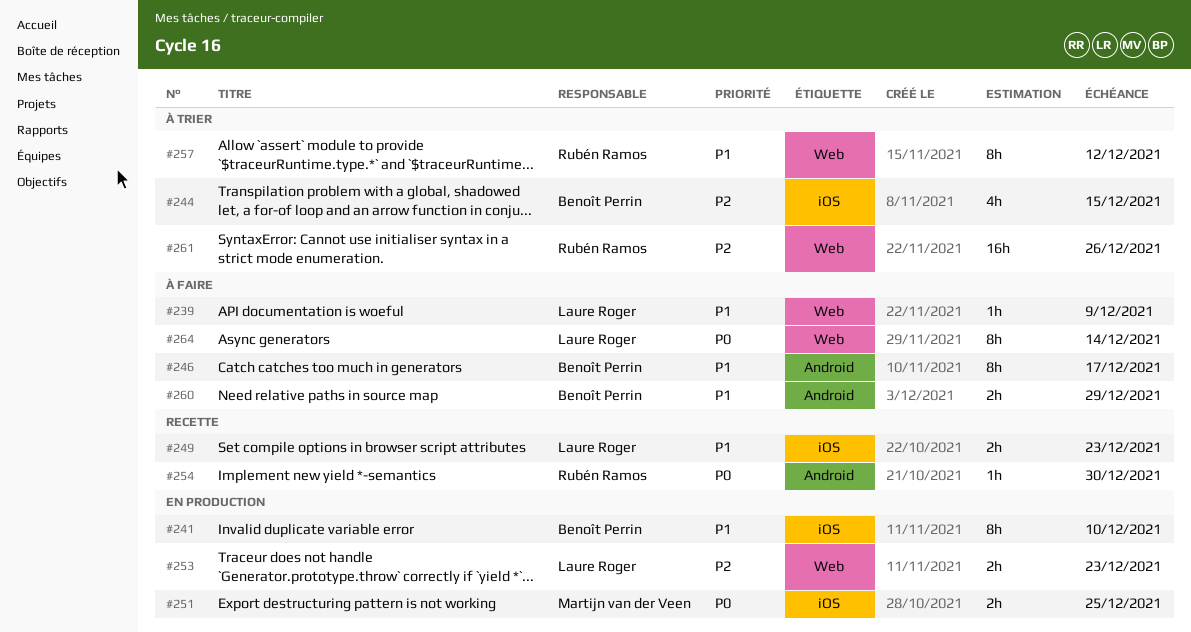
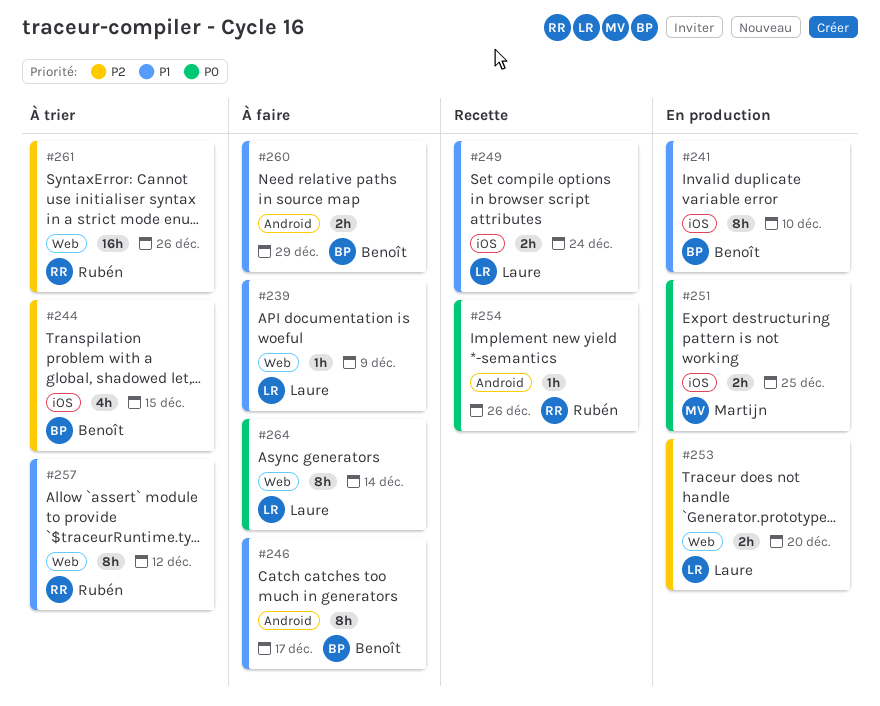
#249, due: Dec 23 -> Dec 24
#253, due: Dec 23 -> Dec 20
#254, due: Dec 30 -> Dec 26

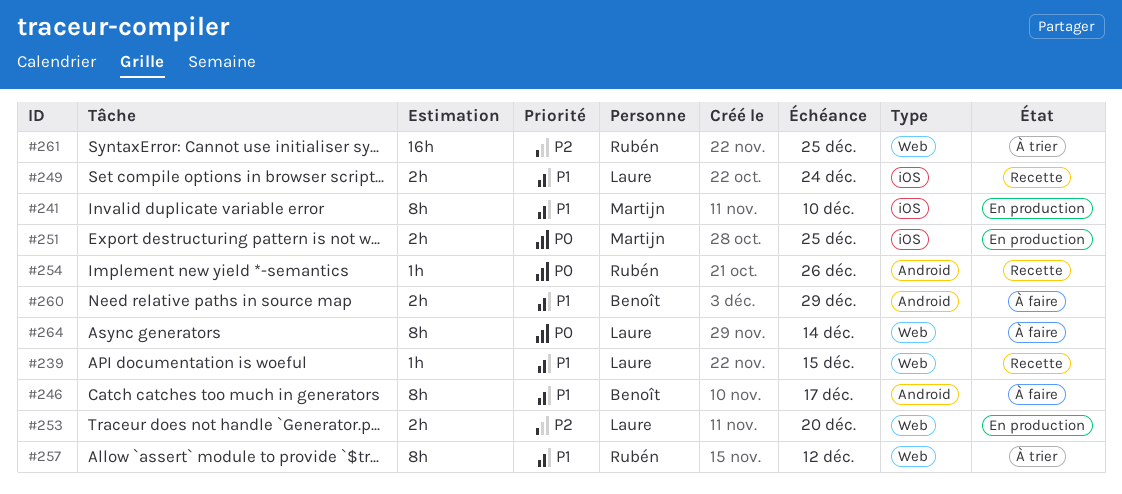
#239, status: À faire -> Recette
#239, due: Dec 9 -> Dec 15
#241, owner: Benoît -> Martijn
#244: present -> none
#261, due: Dec 26 -> Dec 25

